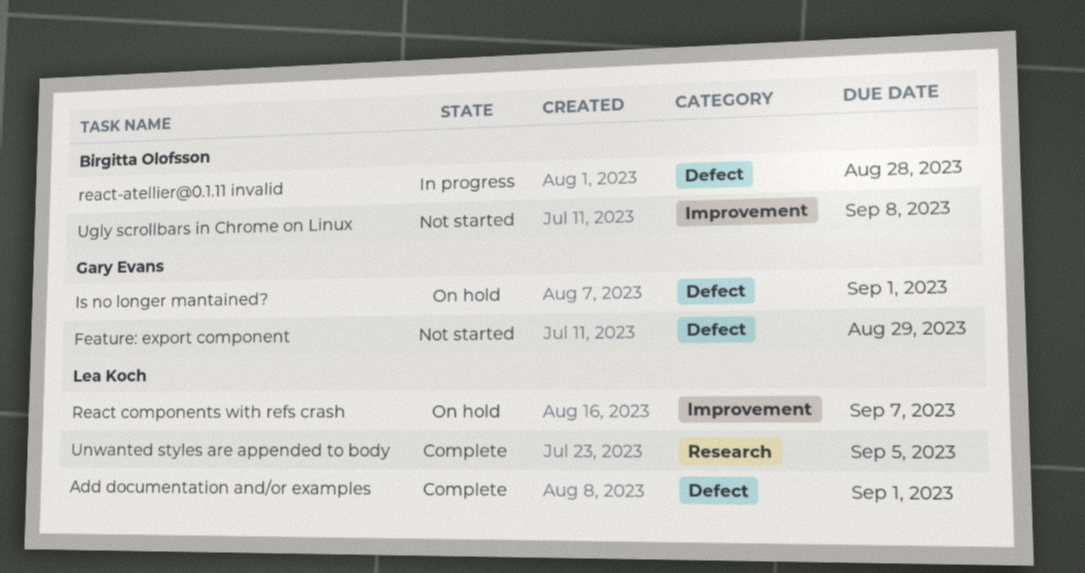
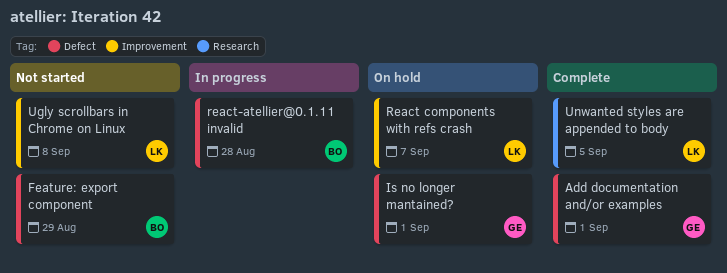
Add documentation and/or examples, owner: Lea Koch -> Gary Evans
Feature: export component, owner: Gary Evans -> Birgitta Olofsson
Ugly scrollbars in Chrome on Linux, owner: Birgitta Olofsson -> Lea Koch

